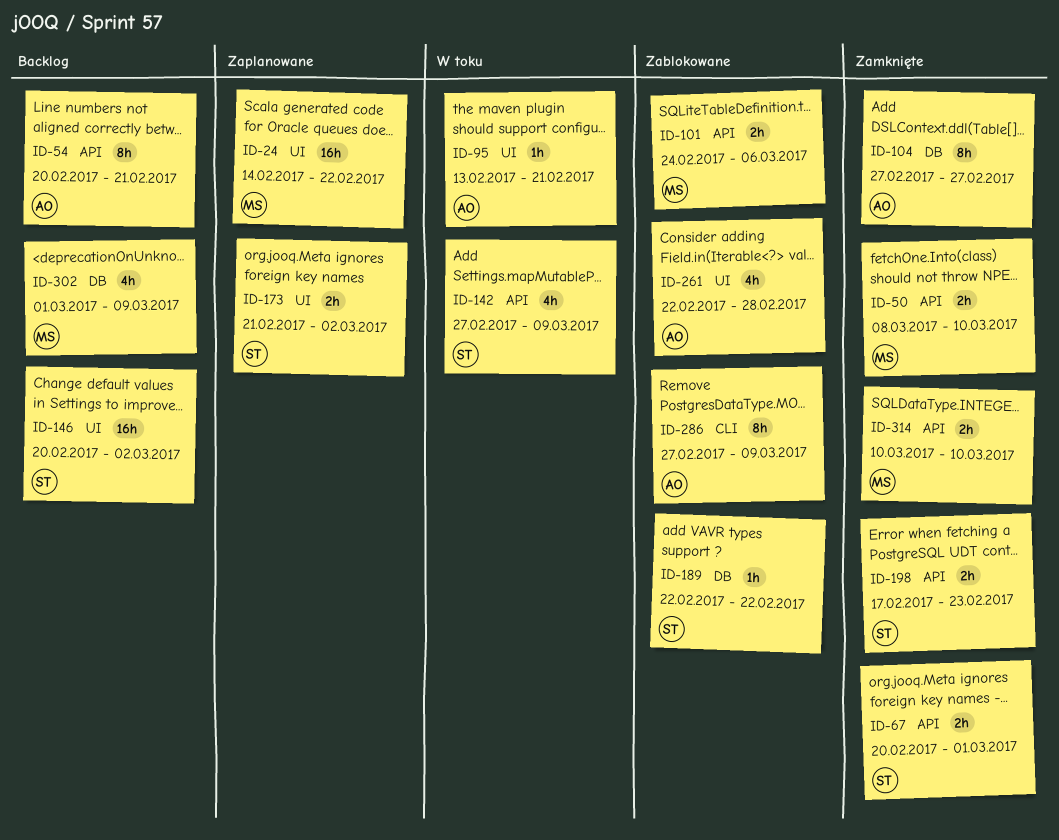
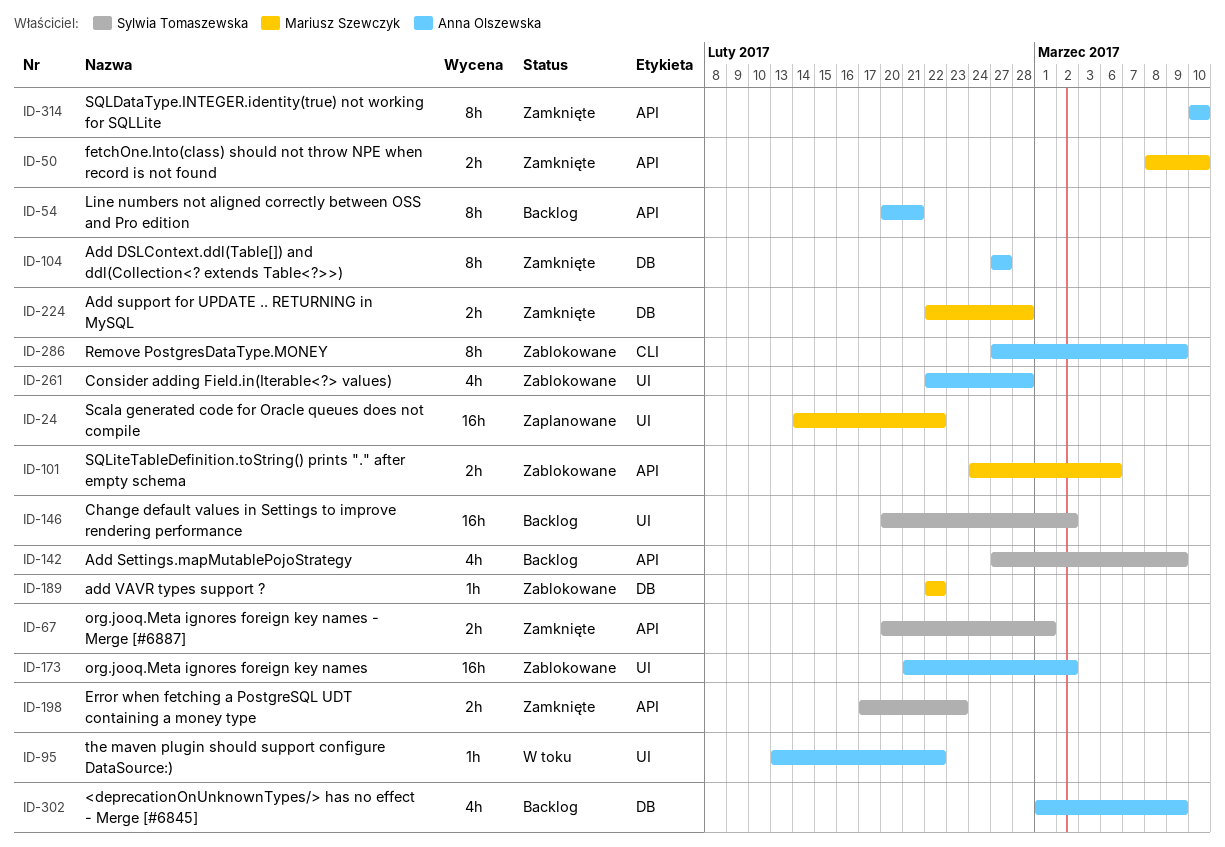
ID-95, due: Feb 21 -> Feb 22
ID-142, status: W toku -> Backlog
ID-173, status: Zaplanowane -> Zablokowane
ID-173, owner: Sylwia Tomaszewska -> Anna Olszewska
ID-173, estimate: 2h -> 16h
ID-189, owner: Sylwia Tomaszewska -> Mariusz Szewczyk
ID-224: none -> present
ID-302, owner: Mariusz Szewczyk -> Anna Olszewska
ID-314, owner: Mariusz Szewczyk -> Anna Olszewska
ID-314, estimate: 2h -> 8h

